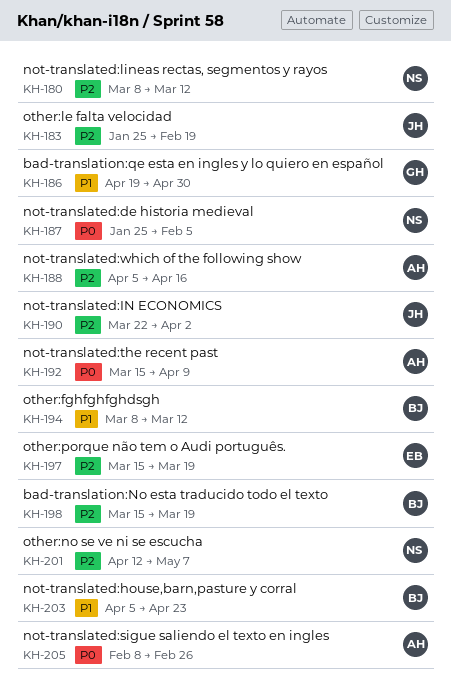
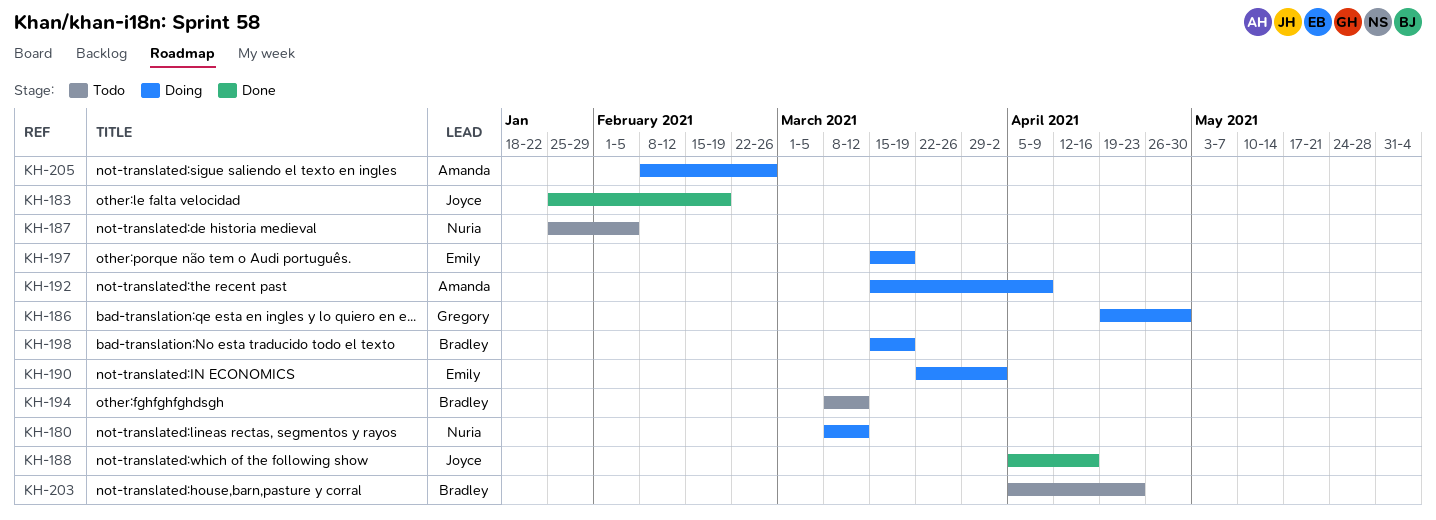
KH-188, owner: Amanda -> Joyce
KH-190, owner: Joyce -> Emily
KH-201: present -> none

